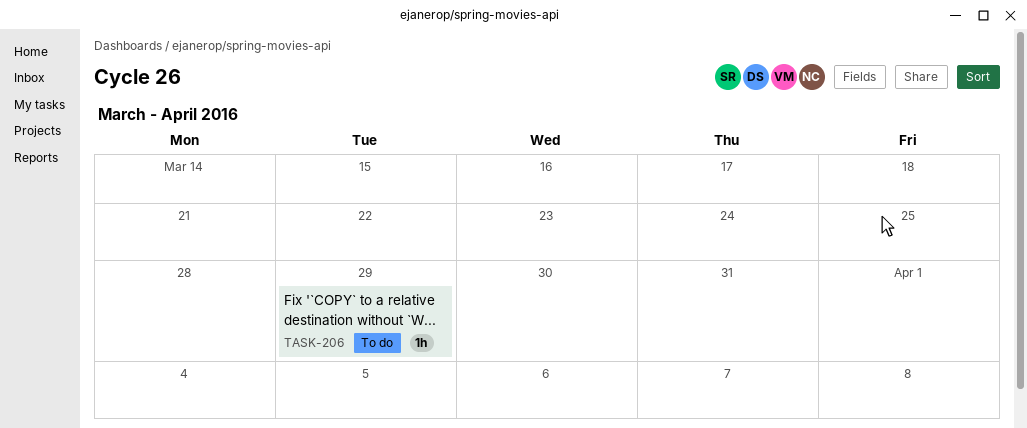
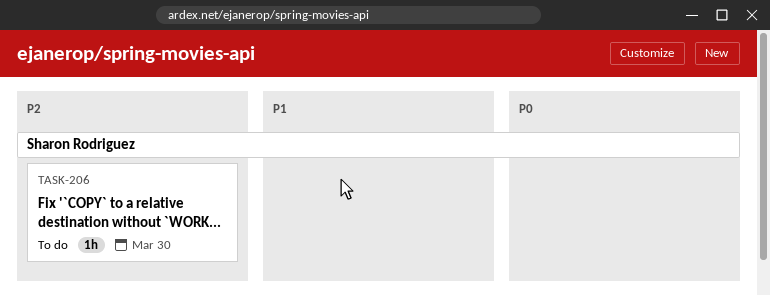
TASK-206, due: Mar 29 -> Mar 30

